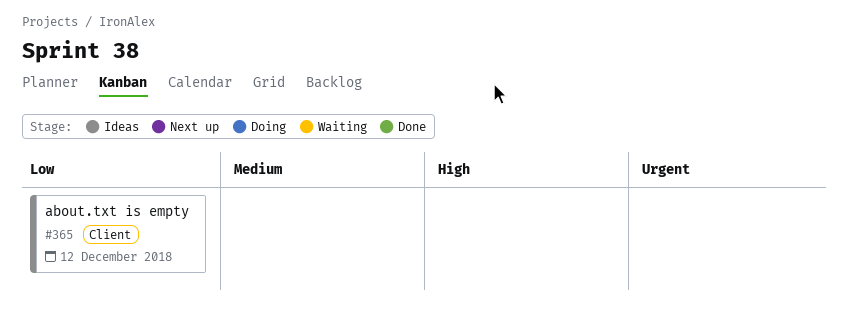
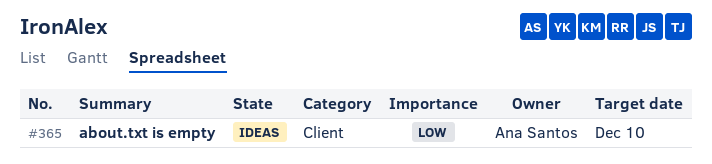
#365, due: Dec 12 -> Dec 10

